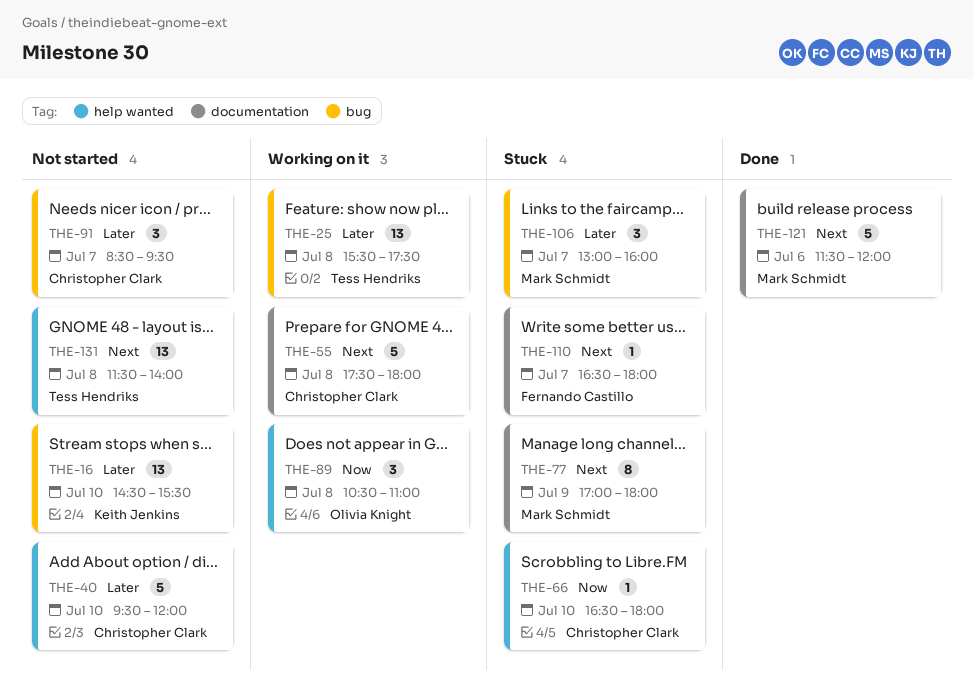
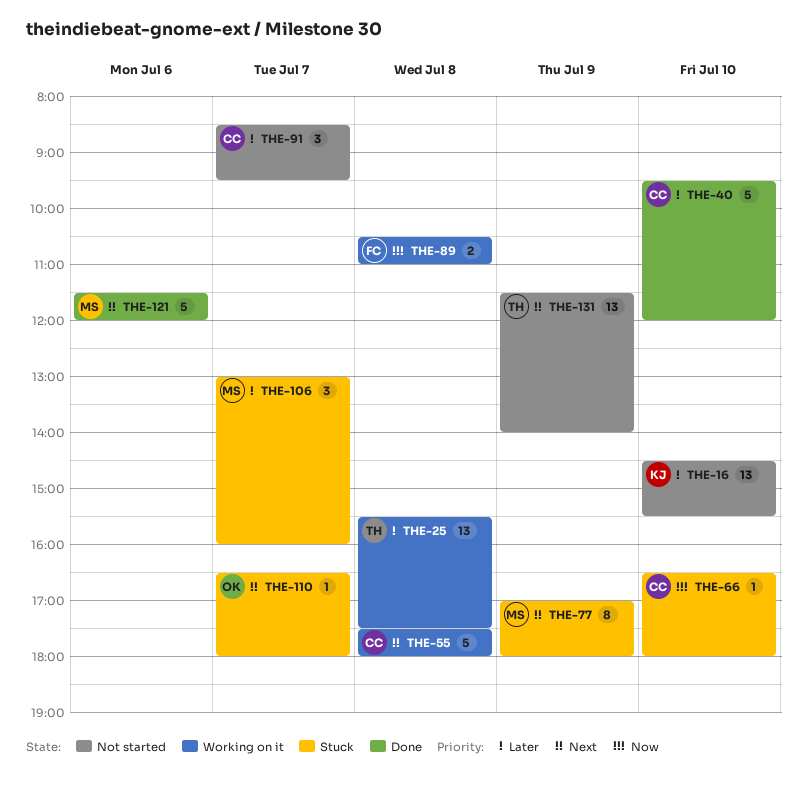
THE-40, status: Not started -> Done
THE-89, owner: Olivia Knight -> Fernando Castillo
THE-89, estimate: 3 -> 2
THE-110, owner: Fernando Castillo -> Olivia Knight
THE-131, day: Jul 8 -> Jul 9

